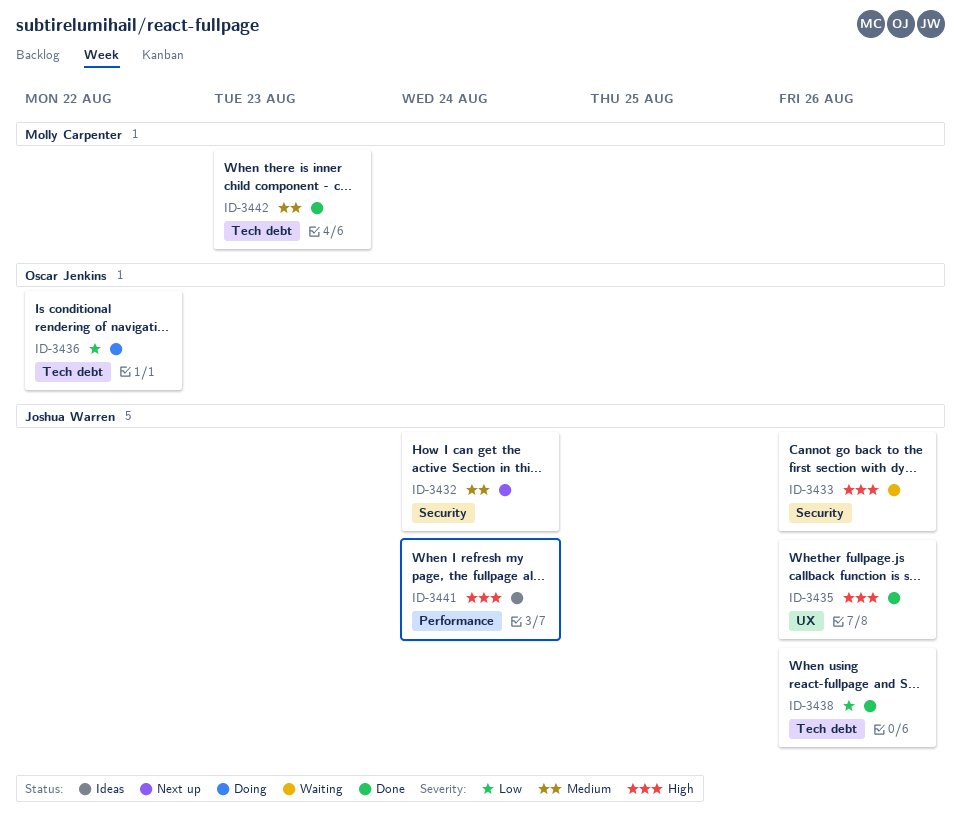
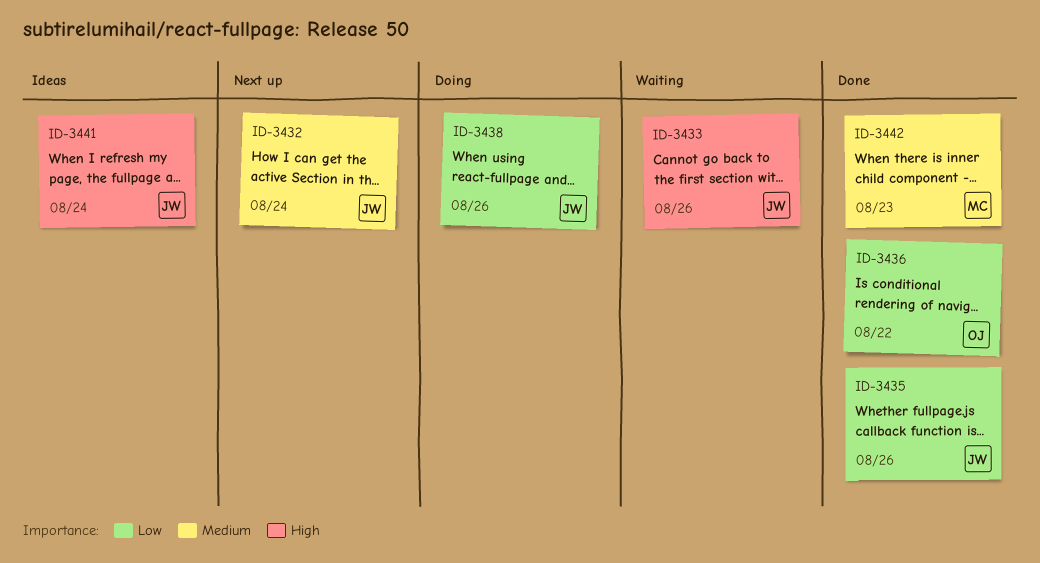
ID-3435, priority: High -> Low
ID-3436, status: Doing -> Done
ID-3438, status: Done -> Doing

